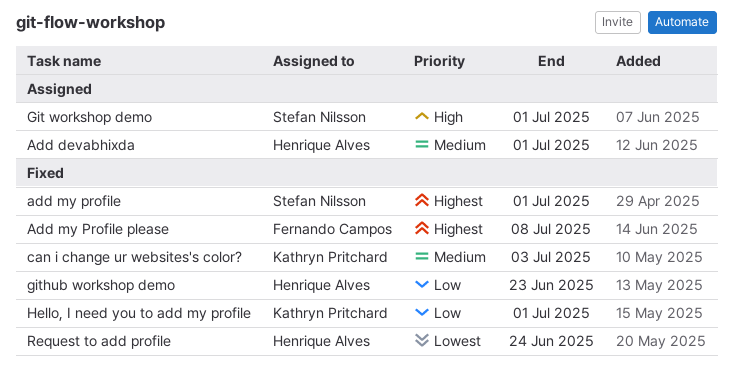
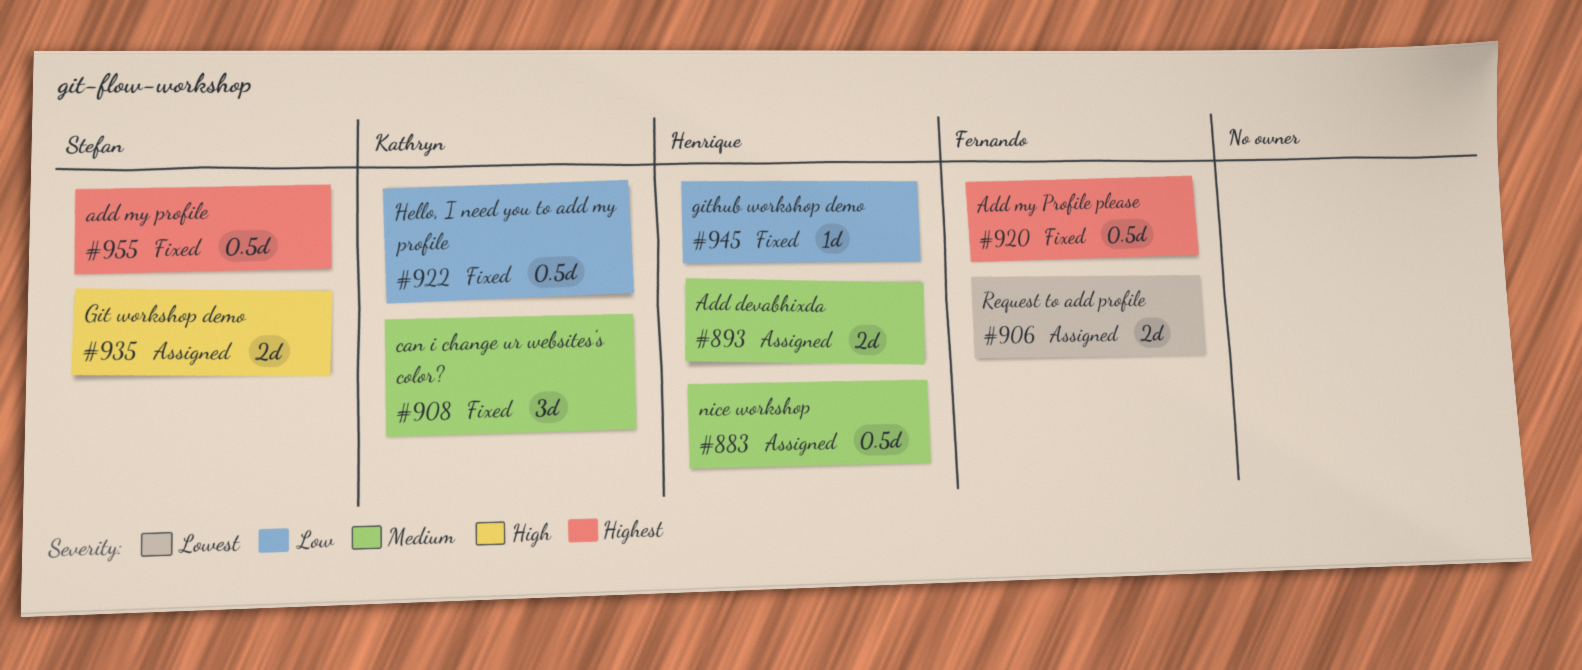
nice workshop: none -> present
Request to add profile, status: Fixed -> Assigned
Request to add profile, owner: Henrique Alves -> Fernando Campos

